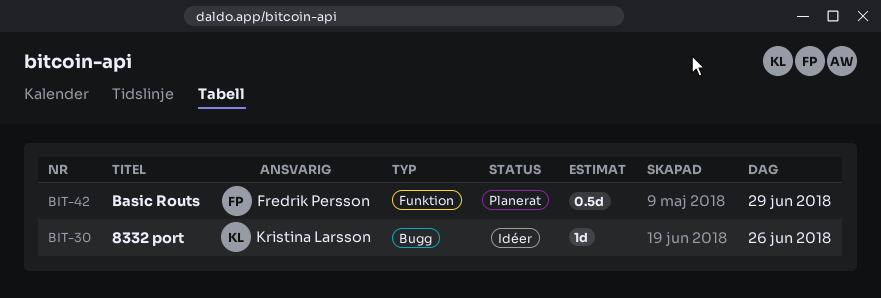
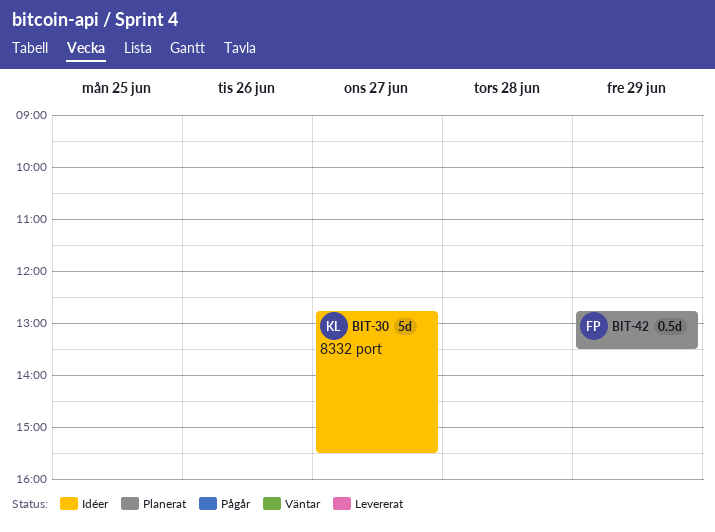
BIT-30, estimate: 1d -> 5d
BIT-30, day: Jun 26 -> Jun 27

